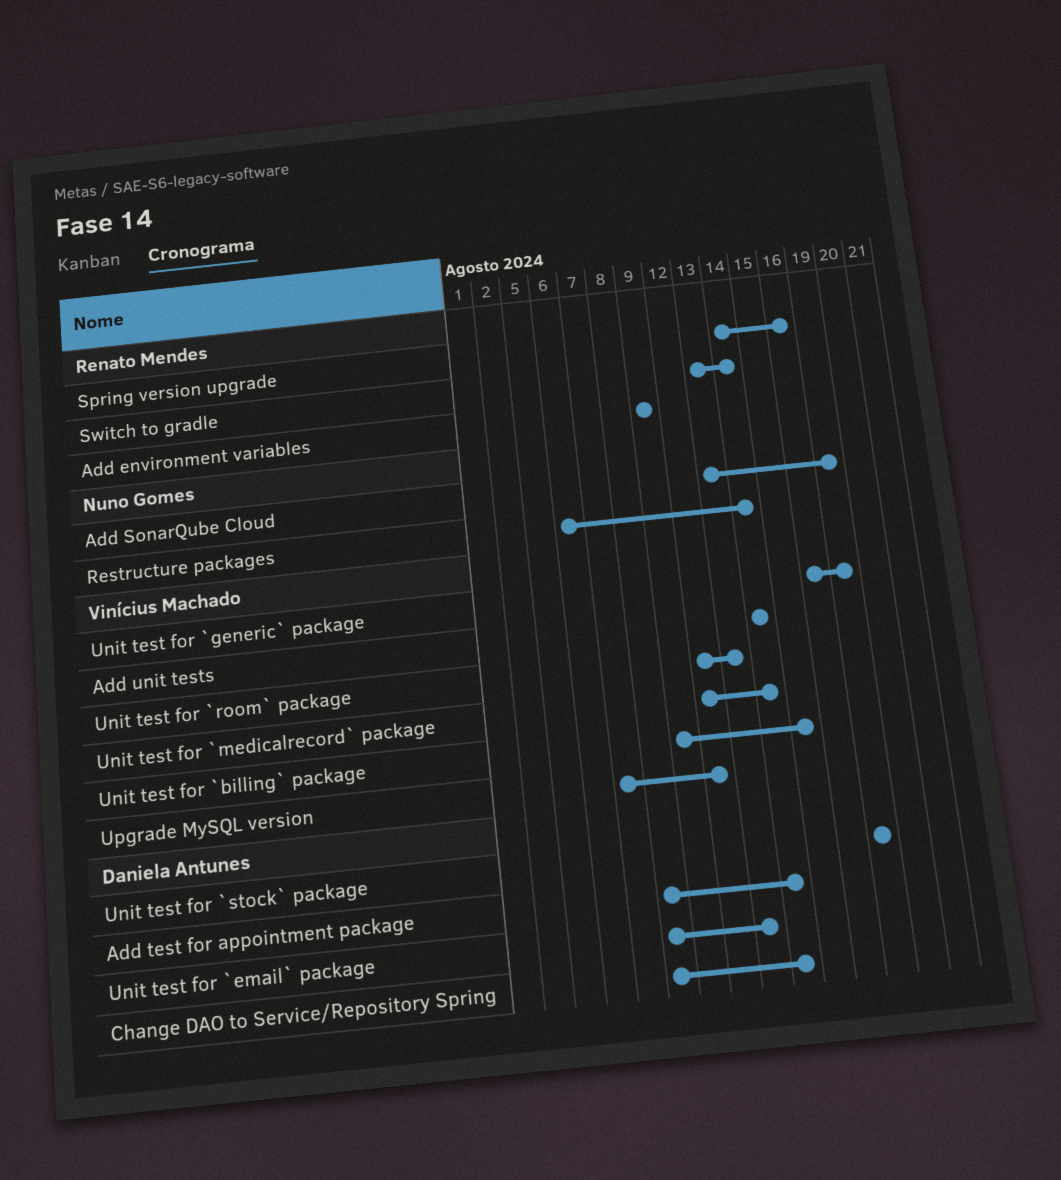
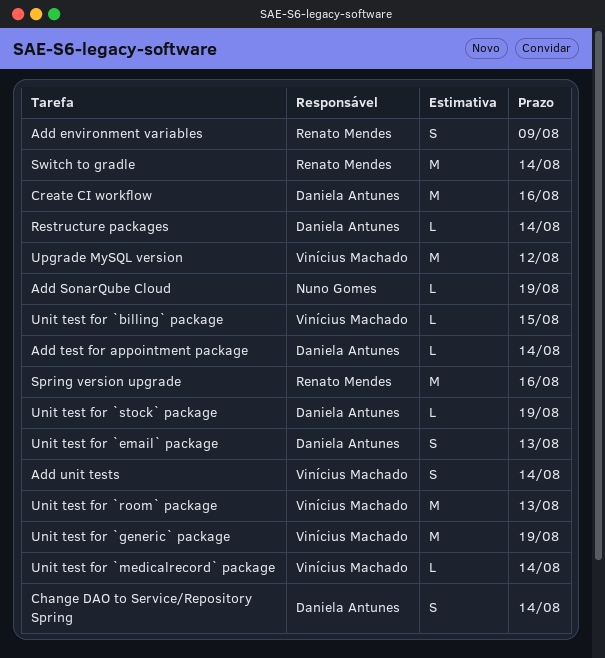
Create CI workflow: none -> present
Restructure packages, owner: Nuno Gomes -> Daniela Antunes

